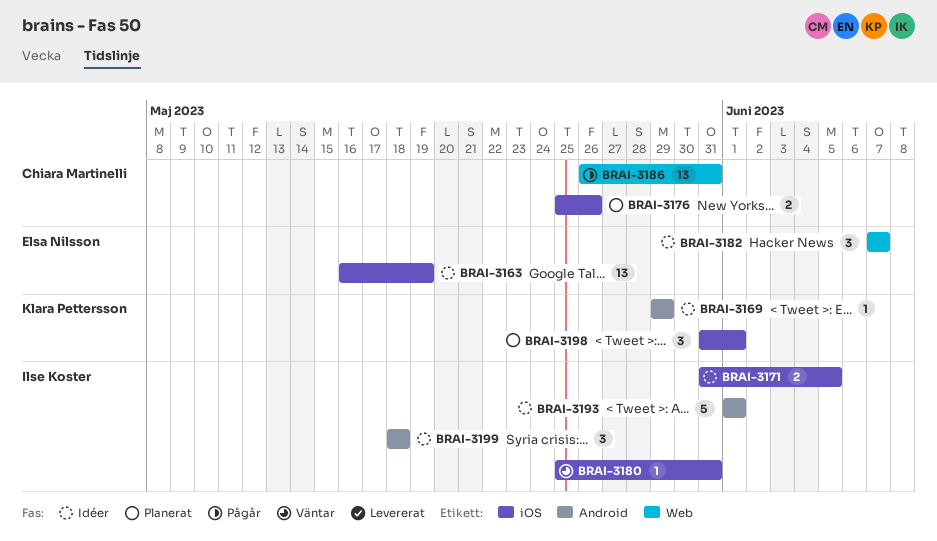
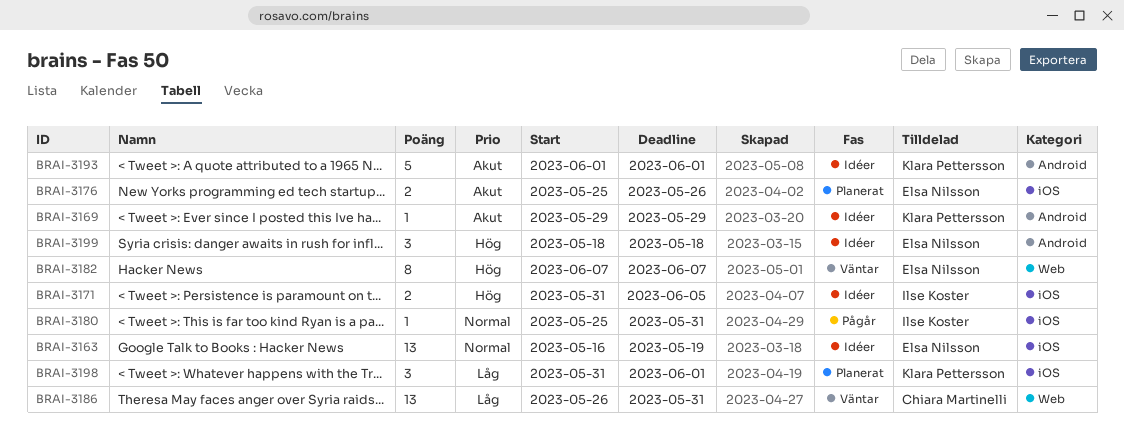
BRAI-3176, owner: Chiara Martinelli -> Elsa Nilsson
BRAI-3180, status: Väntar -> Pågår
BRAI-3182, status: Idéer -> Väntar
BRAI-3182, estimate: 3 -> 8
BRAI-3186, status: Pågår -> Väntar
BRAI-3193, owner: Ilse Koster -> Klara Pettersson
BRAI-3199, owner: Ilse Koster -> Elsa Nilsson

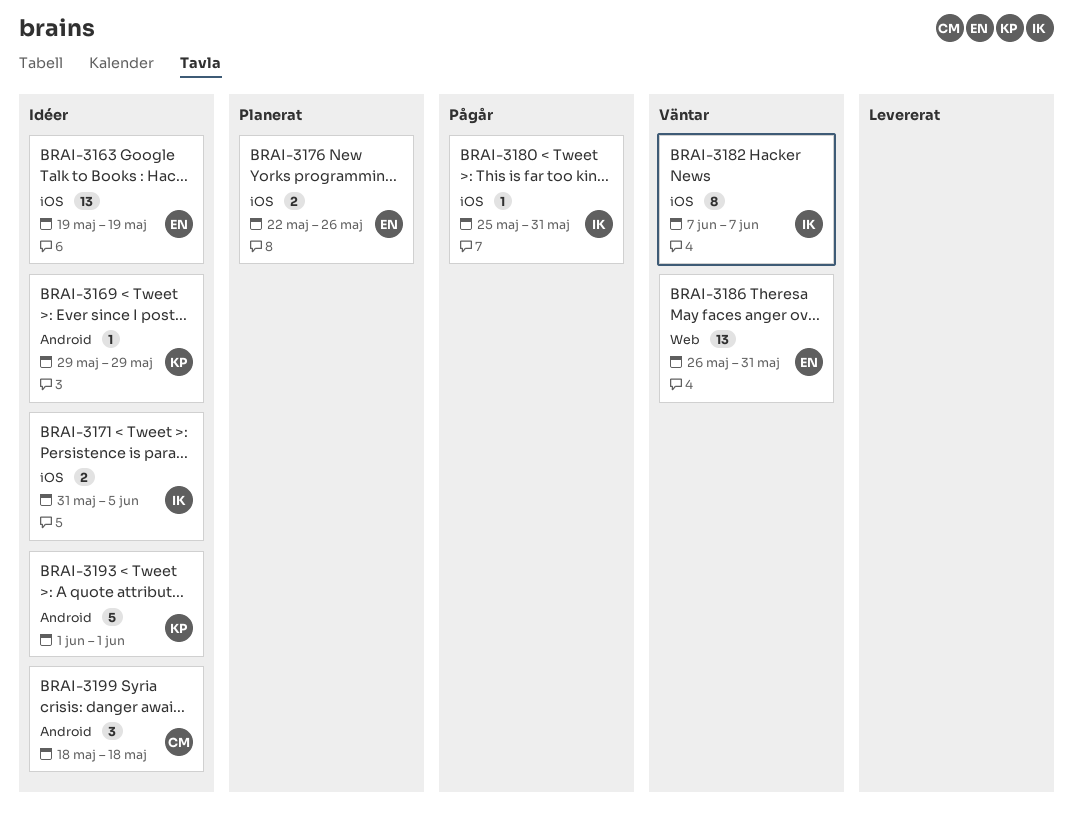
BRAI-3163, start: May 16 -> May 19
BRAI-3176, start: May 25 -> May 22
BRAI-3182, owner: Elsa Nilsson -> Ilse Koster
BRAI-3182, label: Web -> iOS
BRAI-3186, owner: Chiara Martinelli -> Elsa Nilsson
BRAI-3198: present -> none
BRAI-3199, owner: Elsa Nilsson -> Chiara Martinelli

